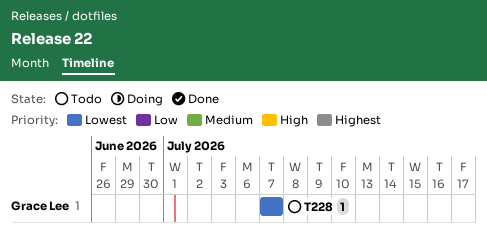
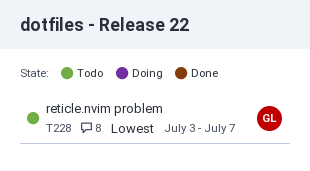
T228, start: Jul 7 -> Jul 3

